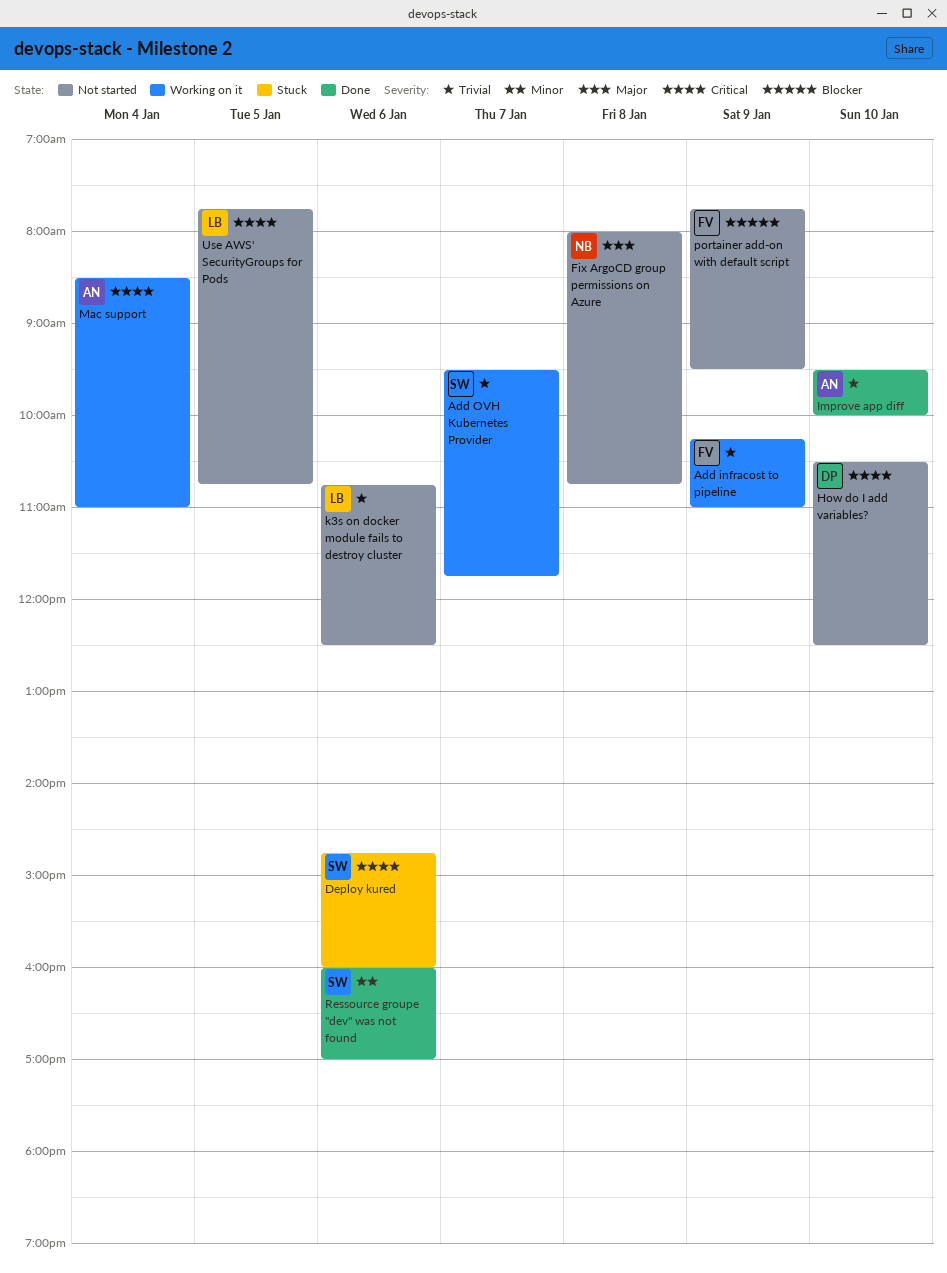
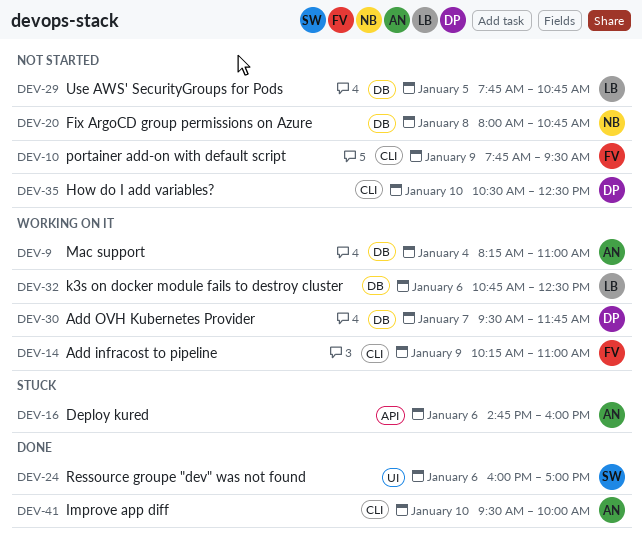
Add OVH Kubernetes Provider, owner: SW -> DP
Deploy kured, owner: SW -> AN
k3s on docker module fails to destroy cluster, status: Not started -> Working on it
Mac support, begins: 08:30 -> 08:15

